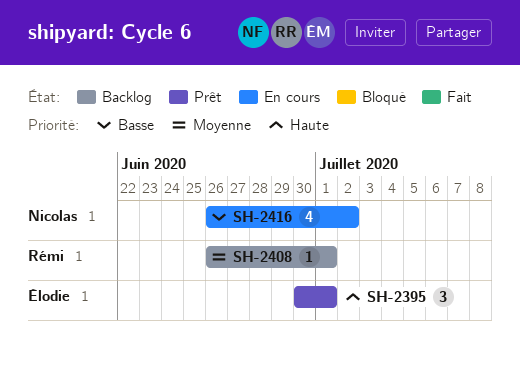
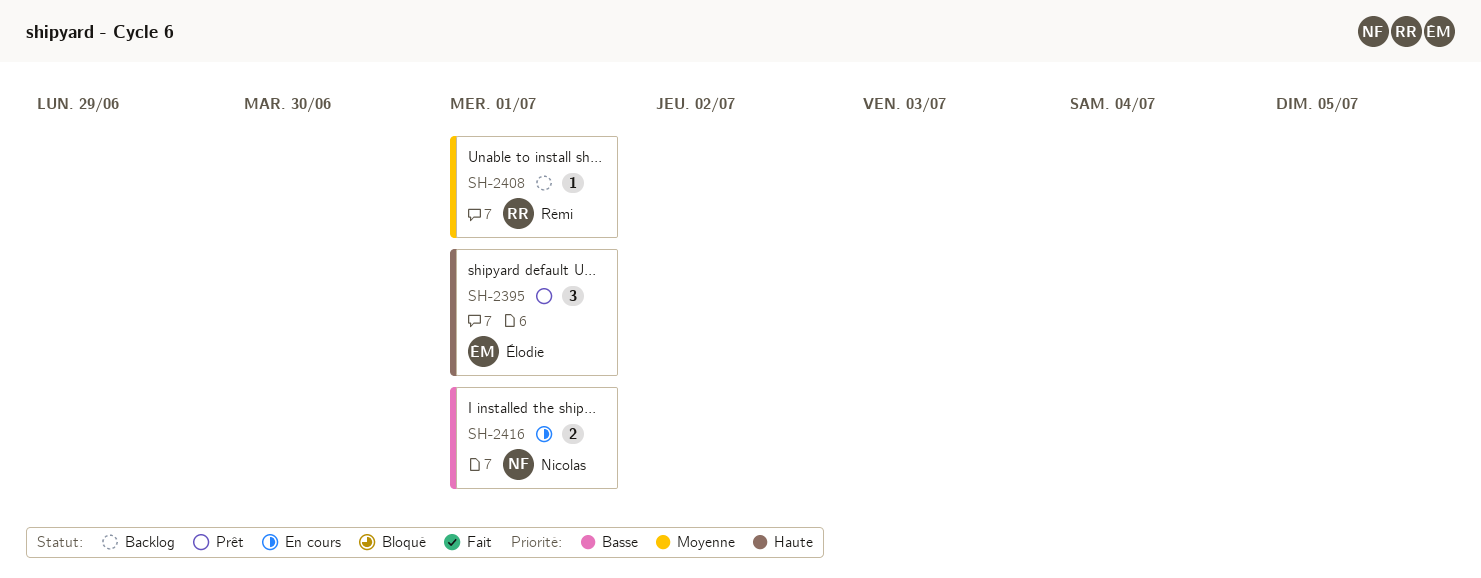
SH-2416, estimate: 4 -> 2
SH-2416, due: Jul 2 -> Jul 1

